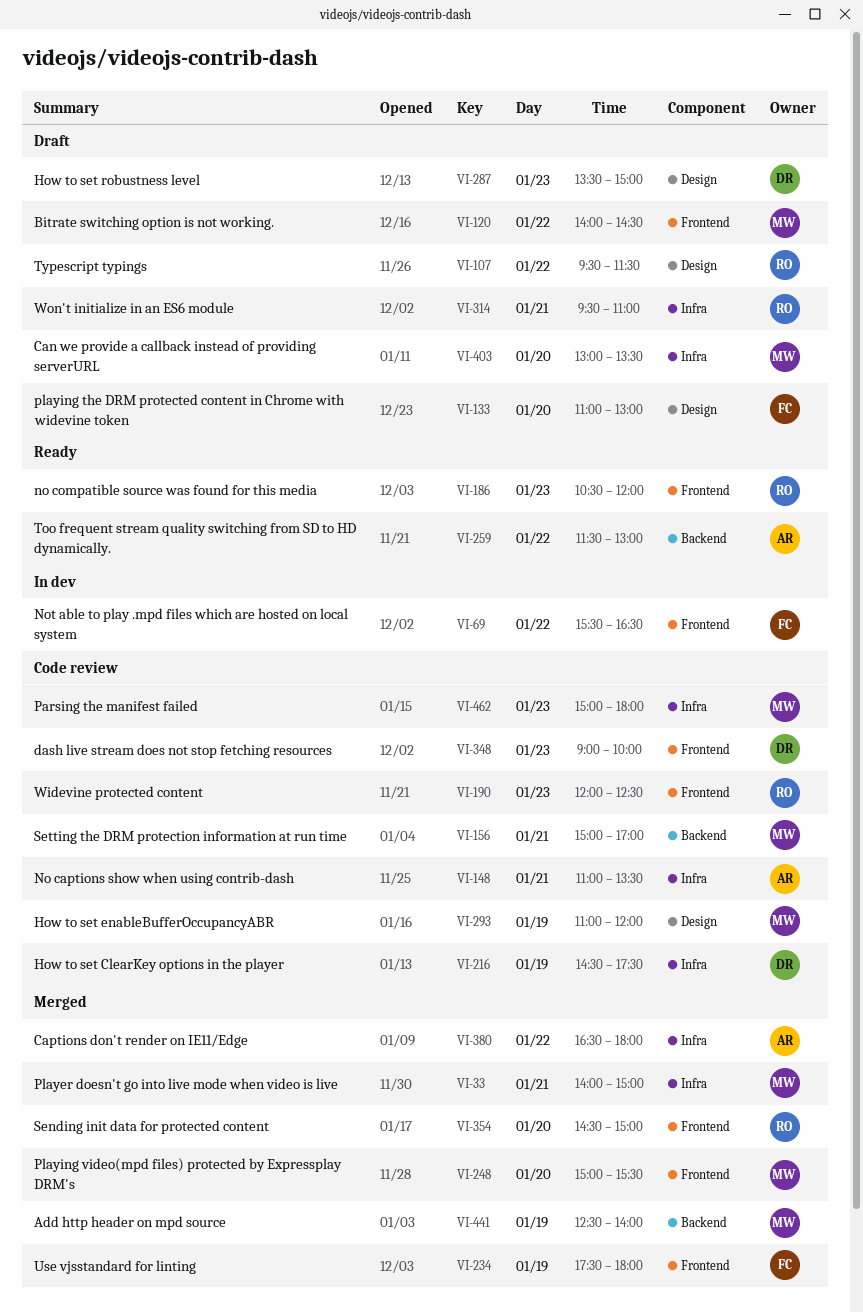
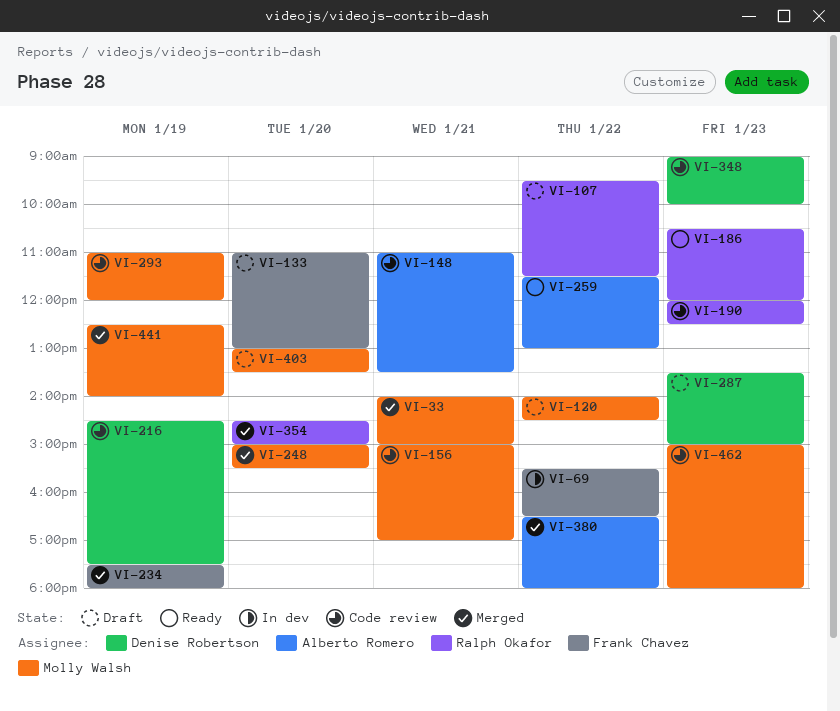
VI-314: present -> none

